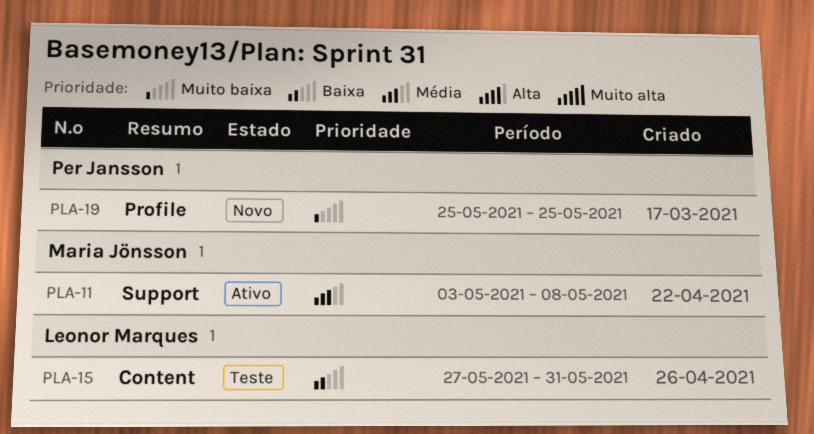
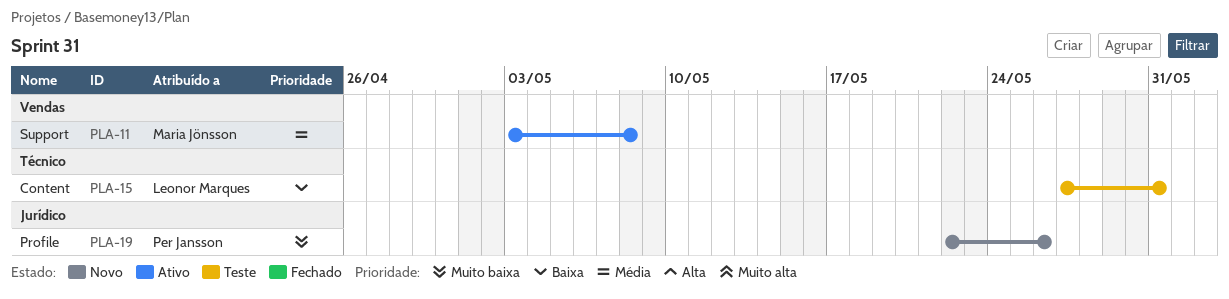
PLA-19, start: May 25 -> May 22
PLA-19, due: May 25 -> May 26

